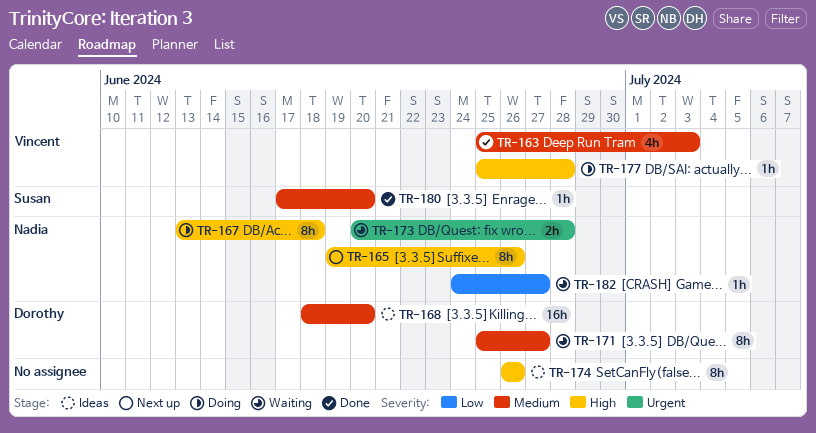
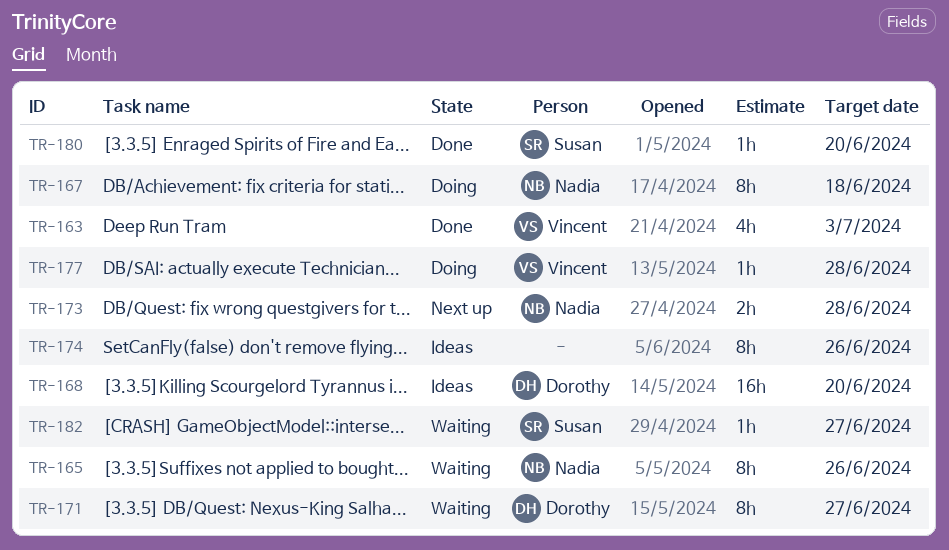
TR-165, status: Next up -> Waiting
TR-173, status: Waiting -> Next up
TR-182, owner: Nadia -> Susan

